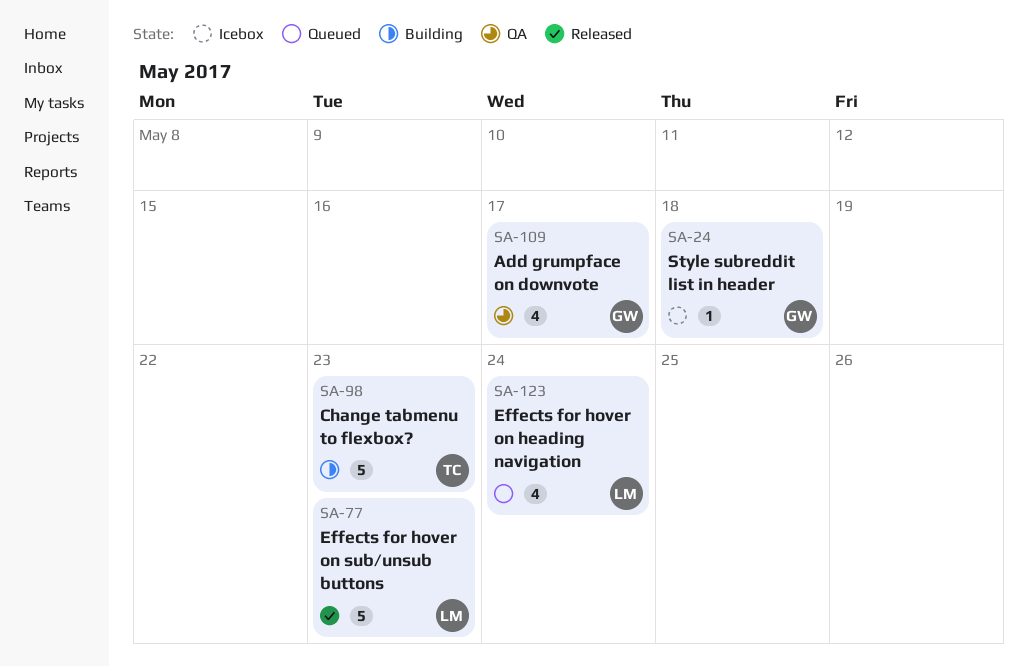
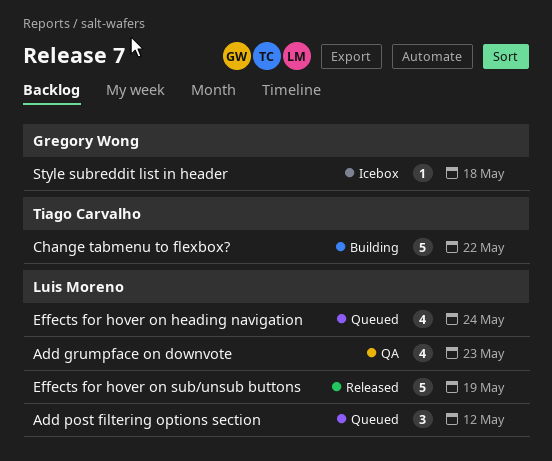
Add grumpface on downvote, owner: Gregory Wong -> Luis Moreno
Add grumpface on downvote, due: May 17 -> May 23
Add post filtering options section: none -> present
Change tabmenu to flexbox?, due: May 23 -> May 22
Effects for hover on sub/unsub buttons, due: May 23 -> May 19

